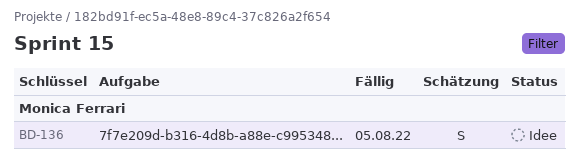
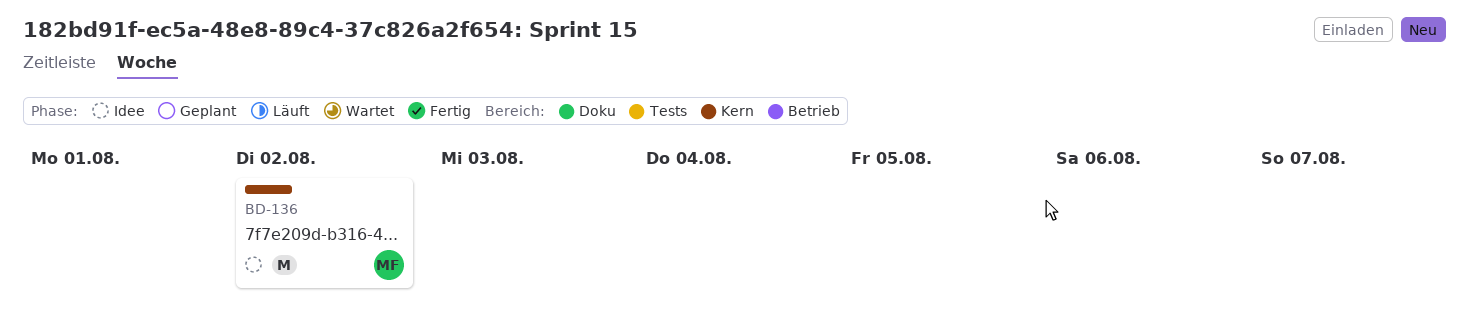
BD-136, estimate: S -> M
BD-136, due: Aug 5 -> Aug 2

